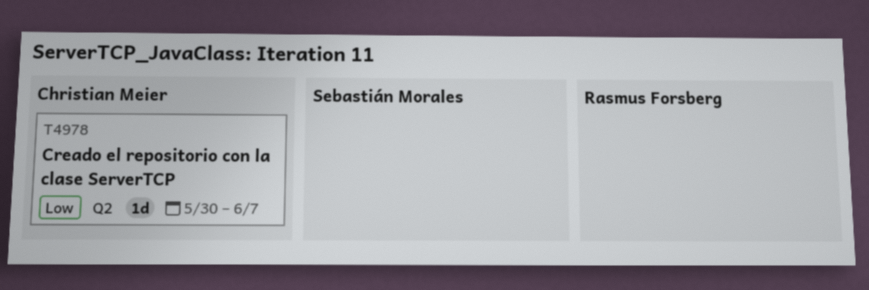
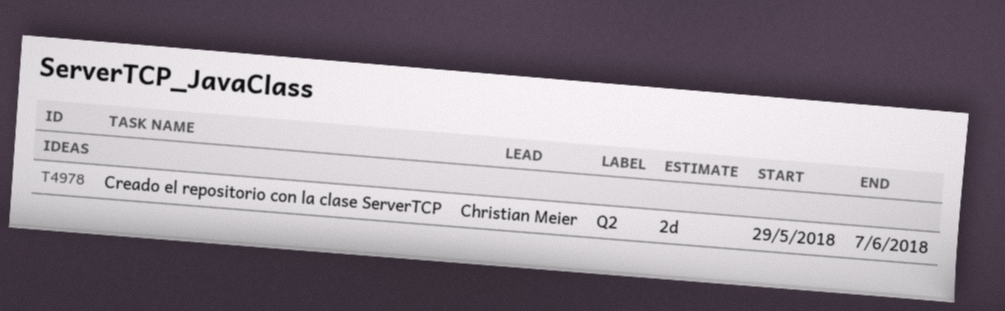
T4978, estimate: 1d -> 2d
T4978, start: May 30 -> May 29

